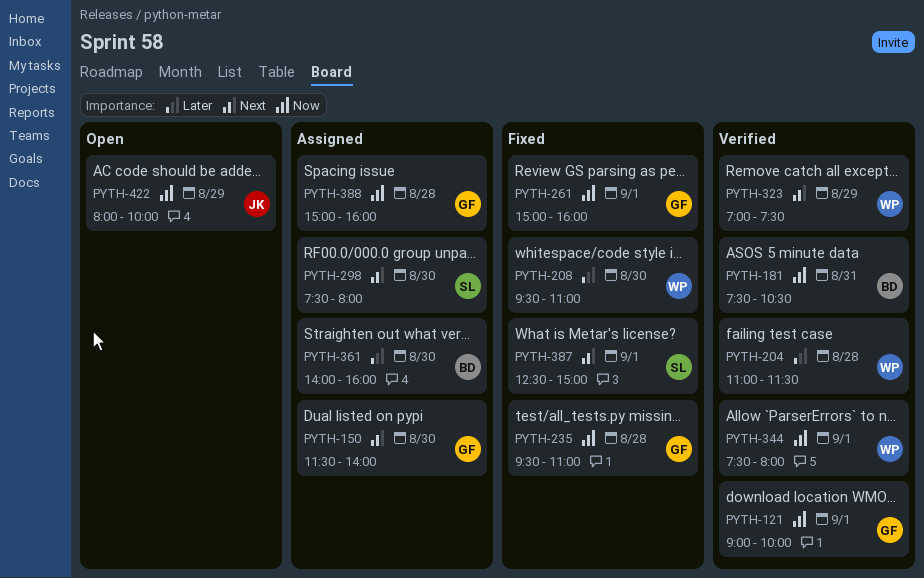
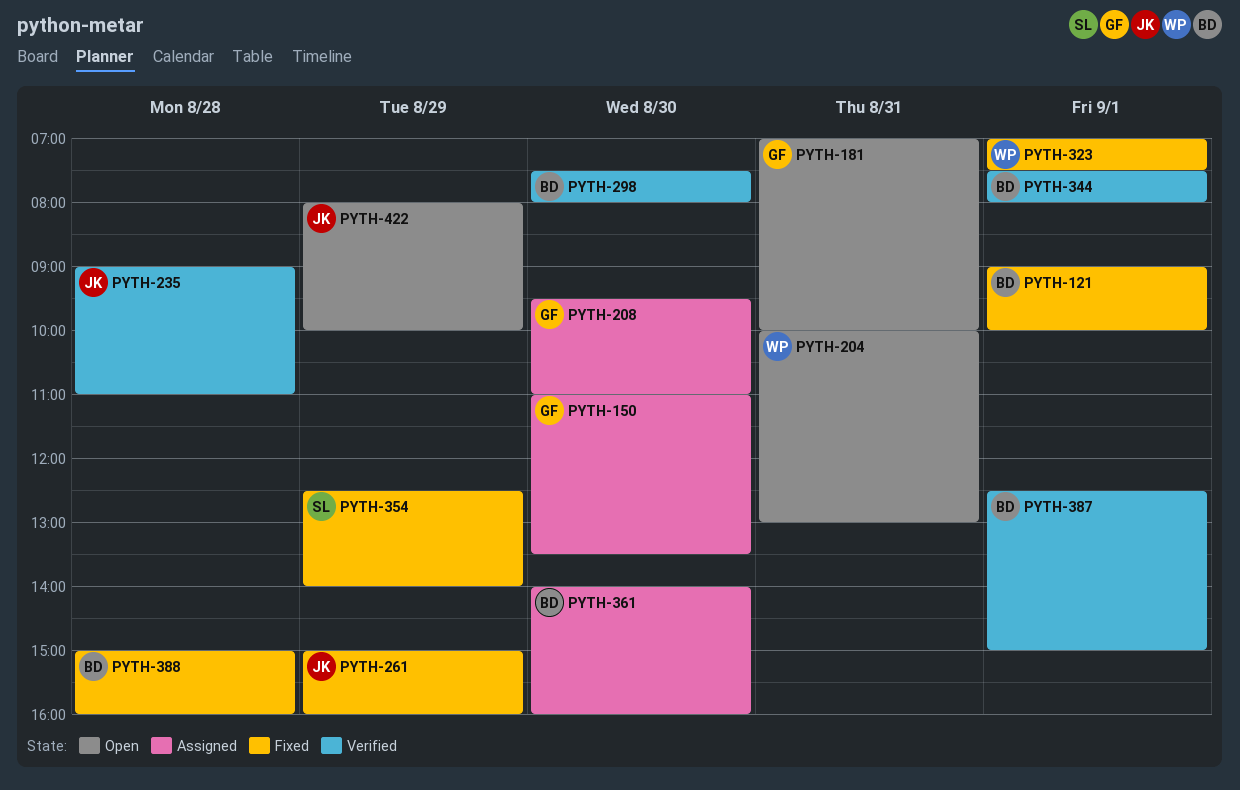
PYTH-121, status: Verified -> Fixed
PYTH-121, owner: GF -> BD
PYTH-150, begins: 11:30 -> 11:00
PYTH-150, ends: 14:00 -> 13:30
PYTH-181, status: Verified -> Open
PYTH-181, owner: BD -> GF
PYTH-181, begins: 07:30 -> 07:00
PYTH-181, ends: 10:30 -> 10:00
PYTH-204, status: Verified -> Open
PYTH-204, day: Aug 28 -> Aug 31
PYTH-204, begins: 11:00 -> 10:00
PYTH-204, ends: 11:30 -> 13:00
PYTH-208, status: Fixed -> Assigned
PYTH-208, owner: WP -> GF
PYTH-235, status: Fixed -> Verified
PYTH-235, owner: GF -> JK
PYTH-235, begins: 09:30 -> 09:00
PYTH-261, owner: GF -> JK
PYTH-261, day: Sep 1 -> Aug 29
PYTH-298, status: Assigned -> Verified
PYTH-298, owner: SL -> BD
PYTH-323, status: Verified -> Fixed
PYTH-323, day: Aug 29 -> Sep 1
PYTH-344, owner: WP -> BD
PYTH-354: none -> present
PYTH-387, status: Fixed -> Verified
PYTH-387, owner: SL -> BD
PYTH-388, status: Assigned -> Fixed
PYTH-388, owner: GF -> BD

